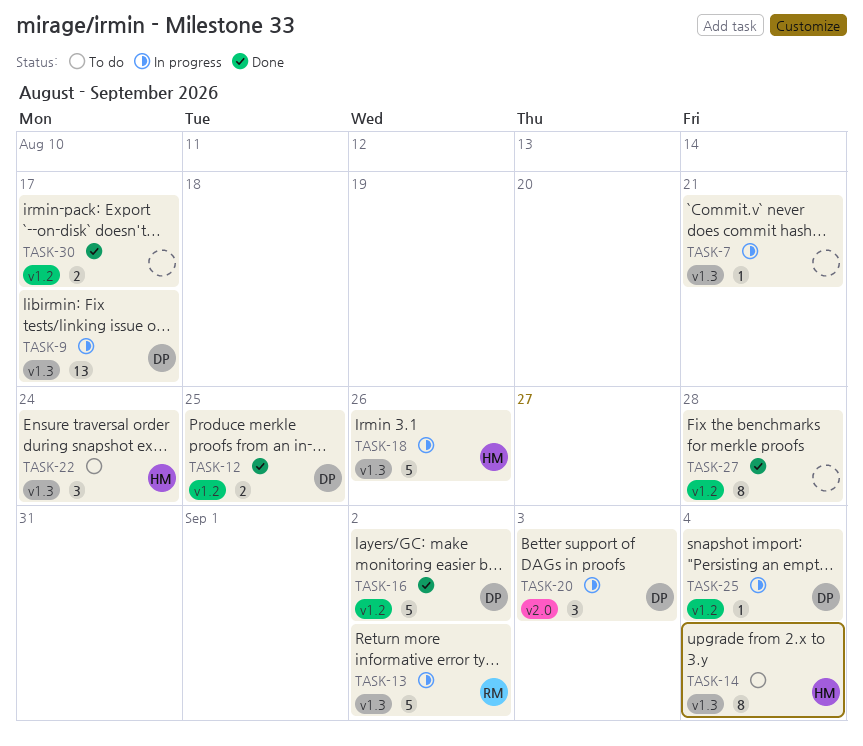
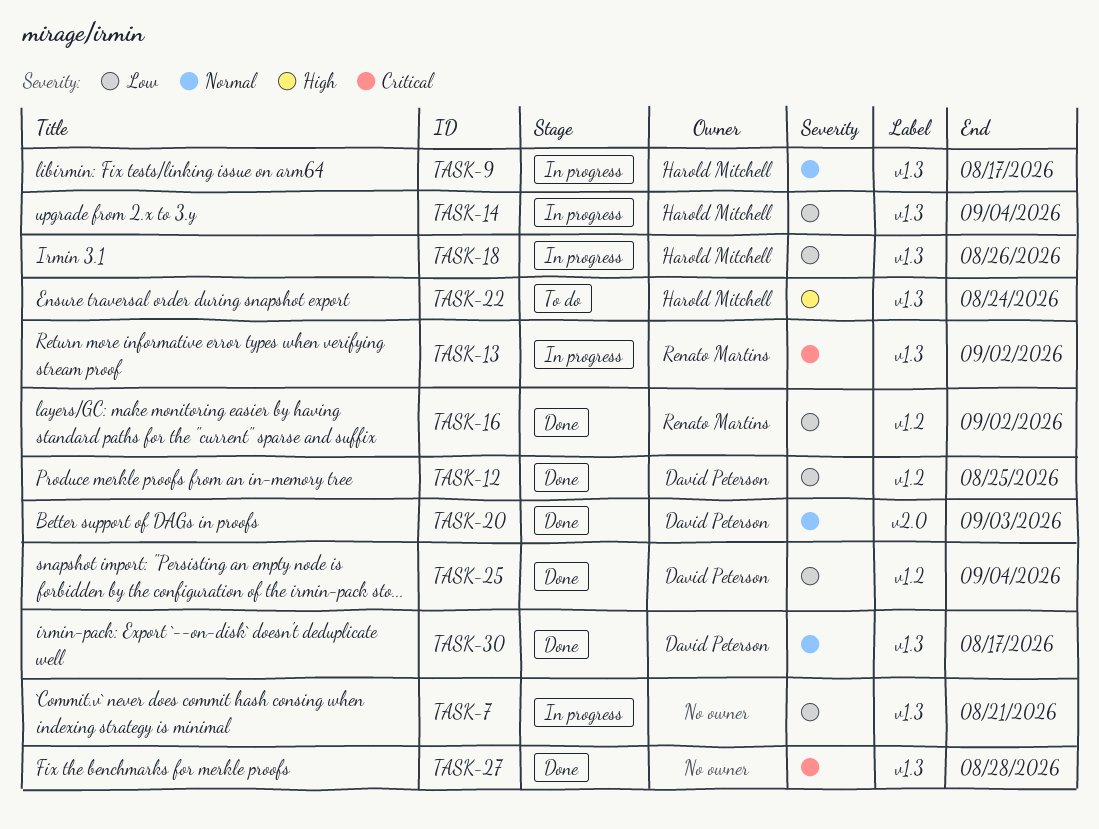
TASK-9, owner: David Peterson -> Harold Mitchell
TASK-14, status: To do -> In progress
TASK-16, owner: David Peterson -> Renato Martins
TASK-20, status: In progress -> Done
TASK-25, status: In progress -> Done
TASK-27, label: v1.2 -> v1.3
TASK-30, owner: none -> David Peterson
TASK-30, label: v1.2 -> v1.3

